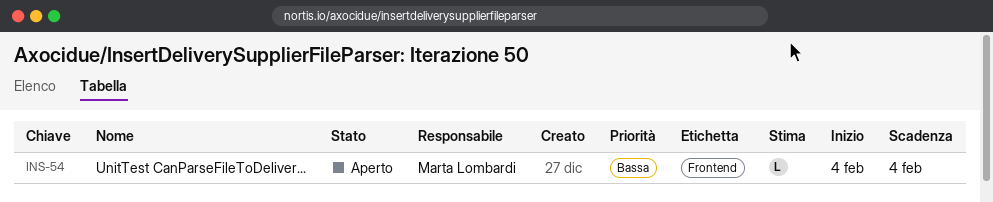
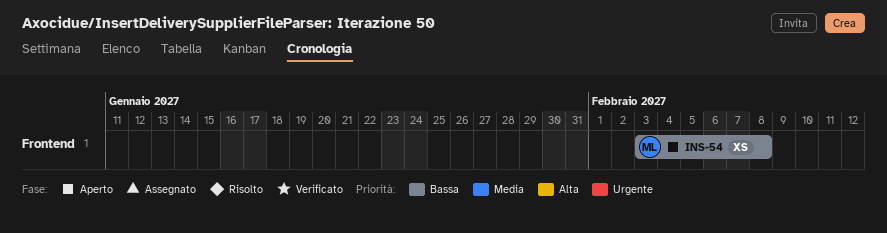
INS-54, estimate: L -> XS
INS-54, start: Feb 4 -> Feb 3
INS-54, due: Feb 4 -> Feb 8

